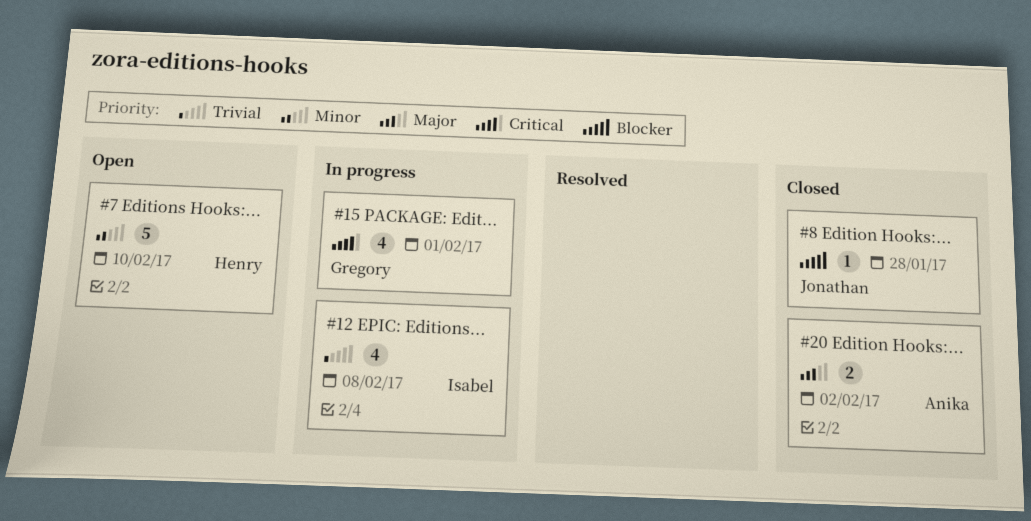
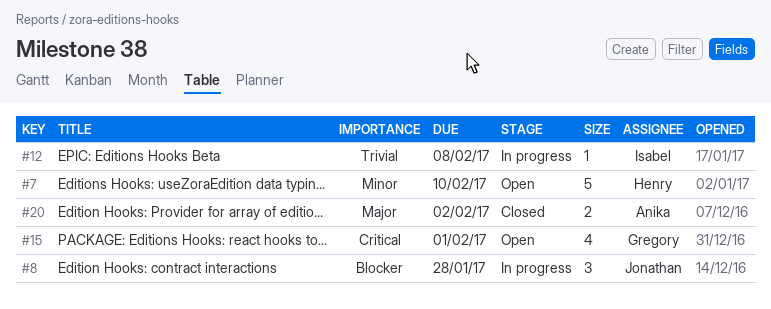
#8, status: Closed -> In progress
#8, estimate: 1 -> 3
#12, estimate: 4 -> 1
#15, status: In progress -> Open

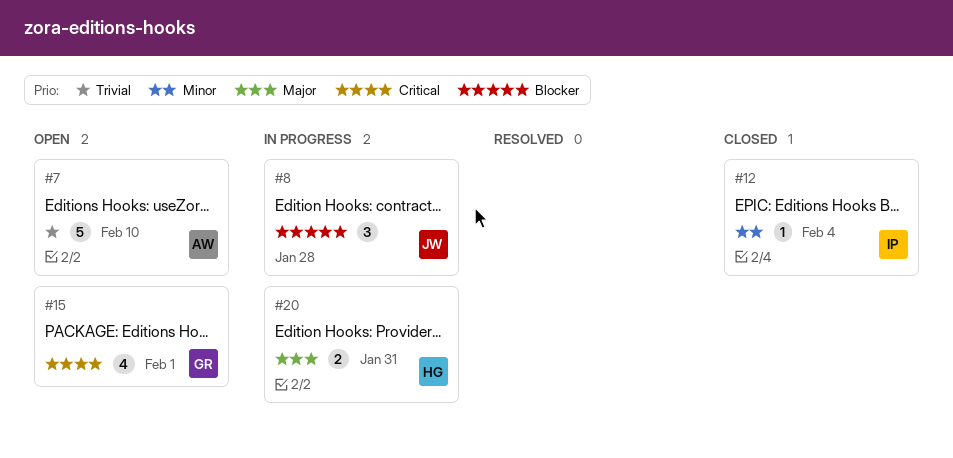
#7, owner: Henry -> Anika
#7, priority: Minor -> Trivial
#12, status: In progress -> Closed
#12, priority: Trivial -> Minor
#12, due: Feb 8 -> Feb 4
#20, status: Closed -> In progress
#20, owner: Anika -> Henry
#20, due: Feb 2 -> Jan 31

